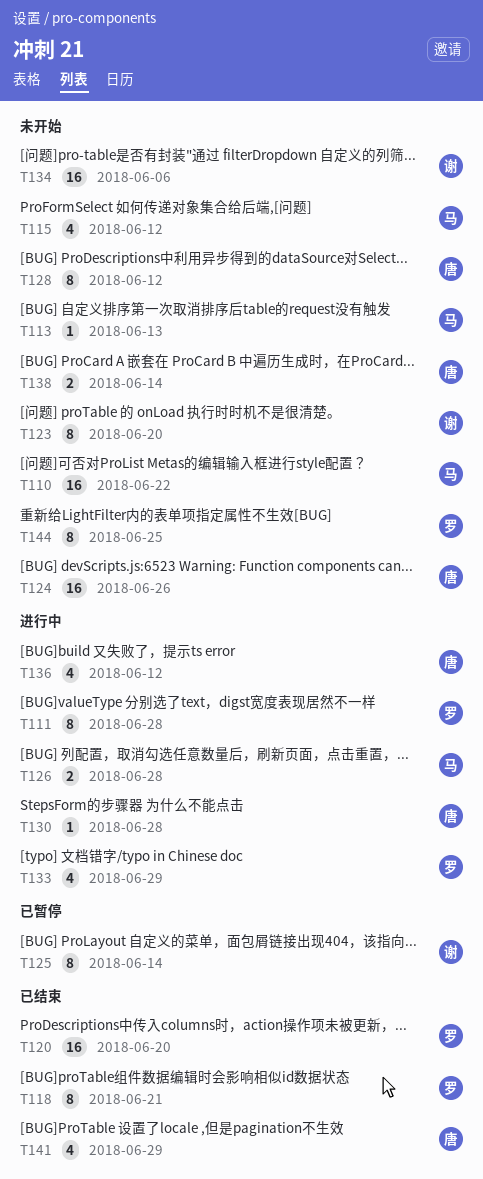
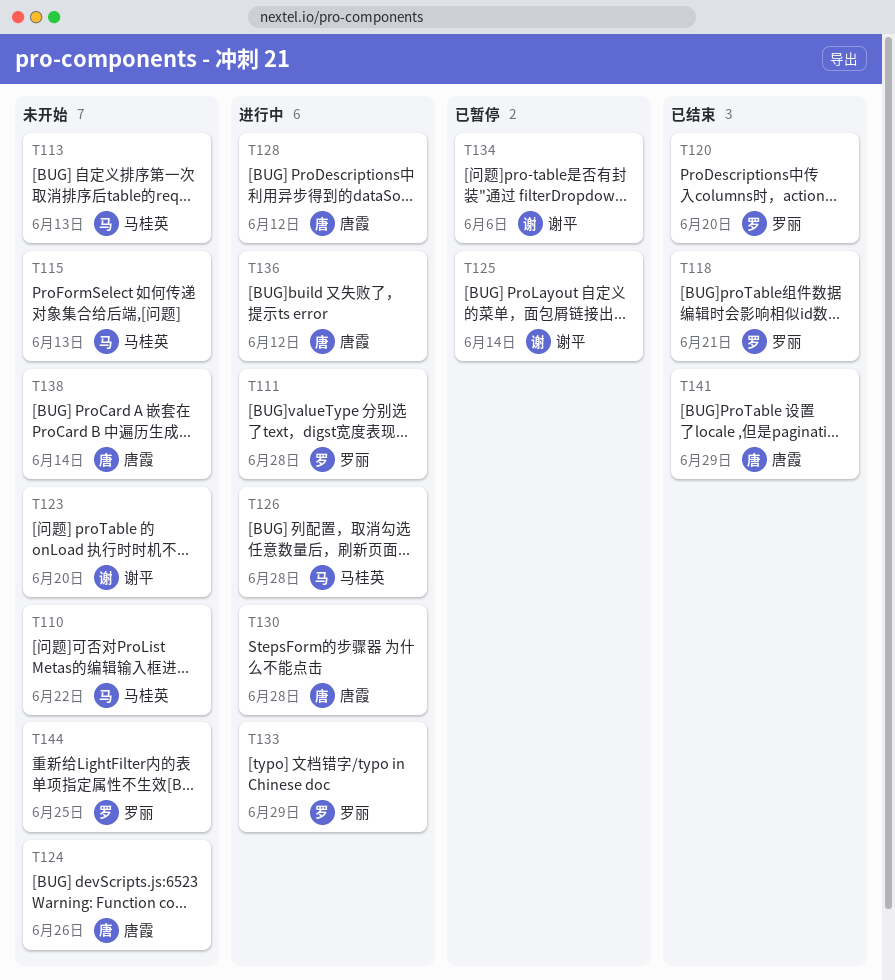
T115, due: Jun 12 -> Jun 13
T128, status: 未开始 -> 进行中
T134, status: 未开始 -> 已暂停

